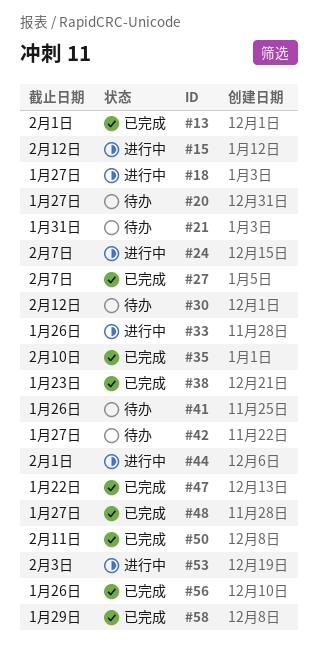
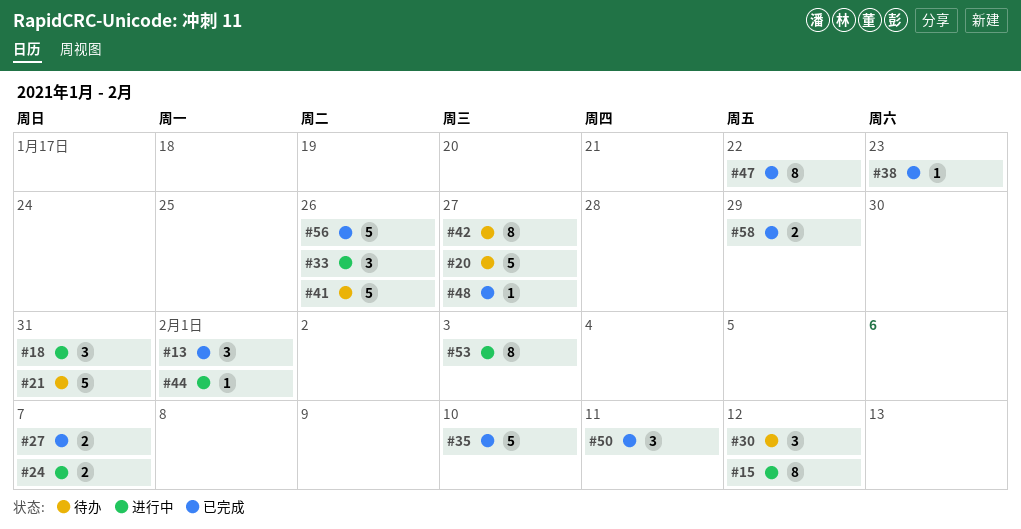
#18, due: Jan 27 -> Jan 31

